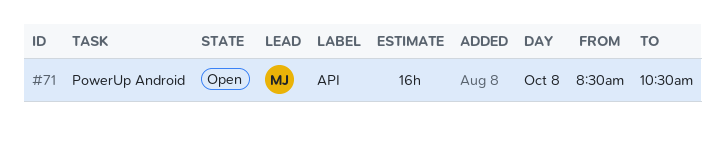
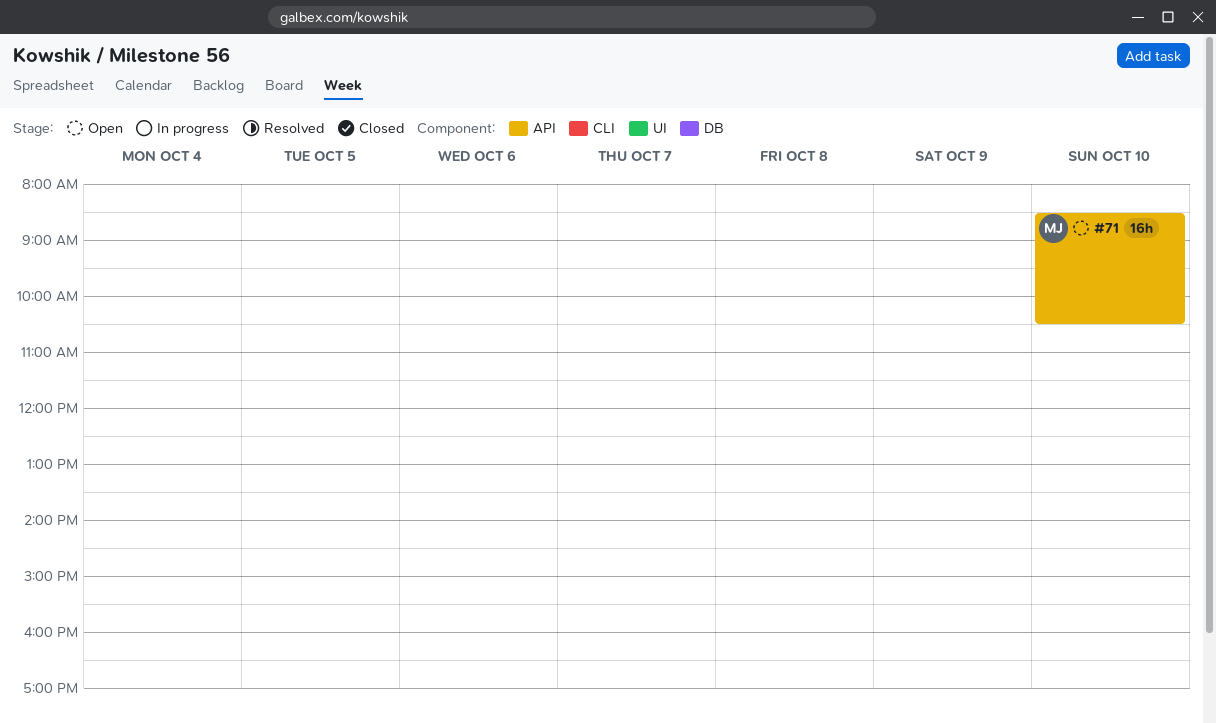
#71, day: Oct 8 -> Oct 10

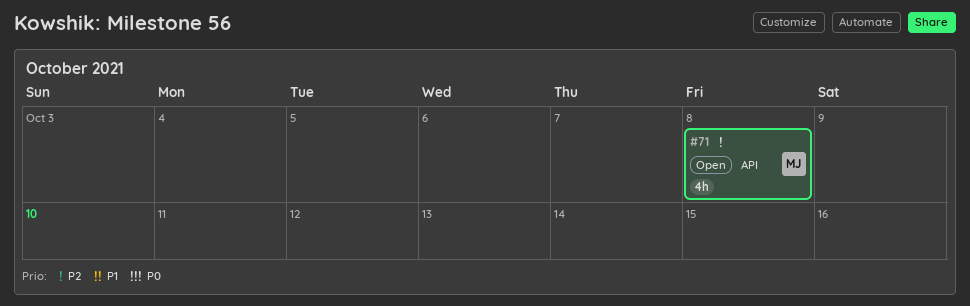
#71, estimate: 16h -> 4h
#71, day: Oct 10 -> Oct 8

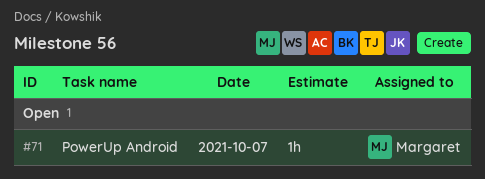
#71, estimate: 4h -> 1h
#71, day: Oct 8 -> Oct 7

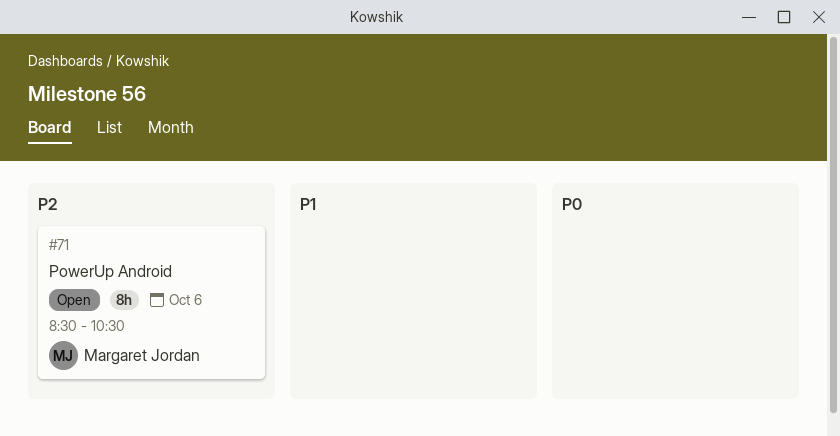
#71, estimate: 1h -> 8h
#71, day: Oct 7 -> Oct 6

